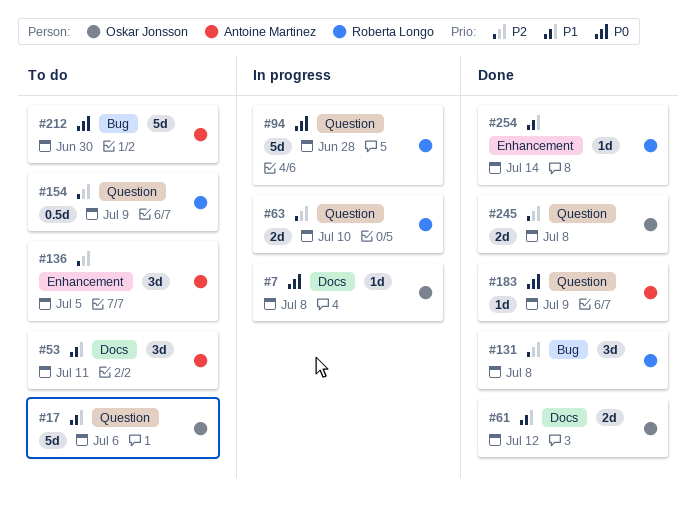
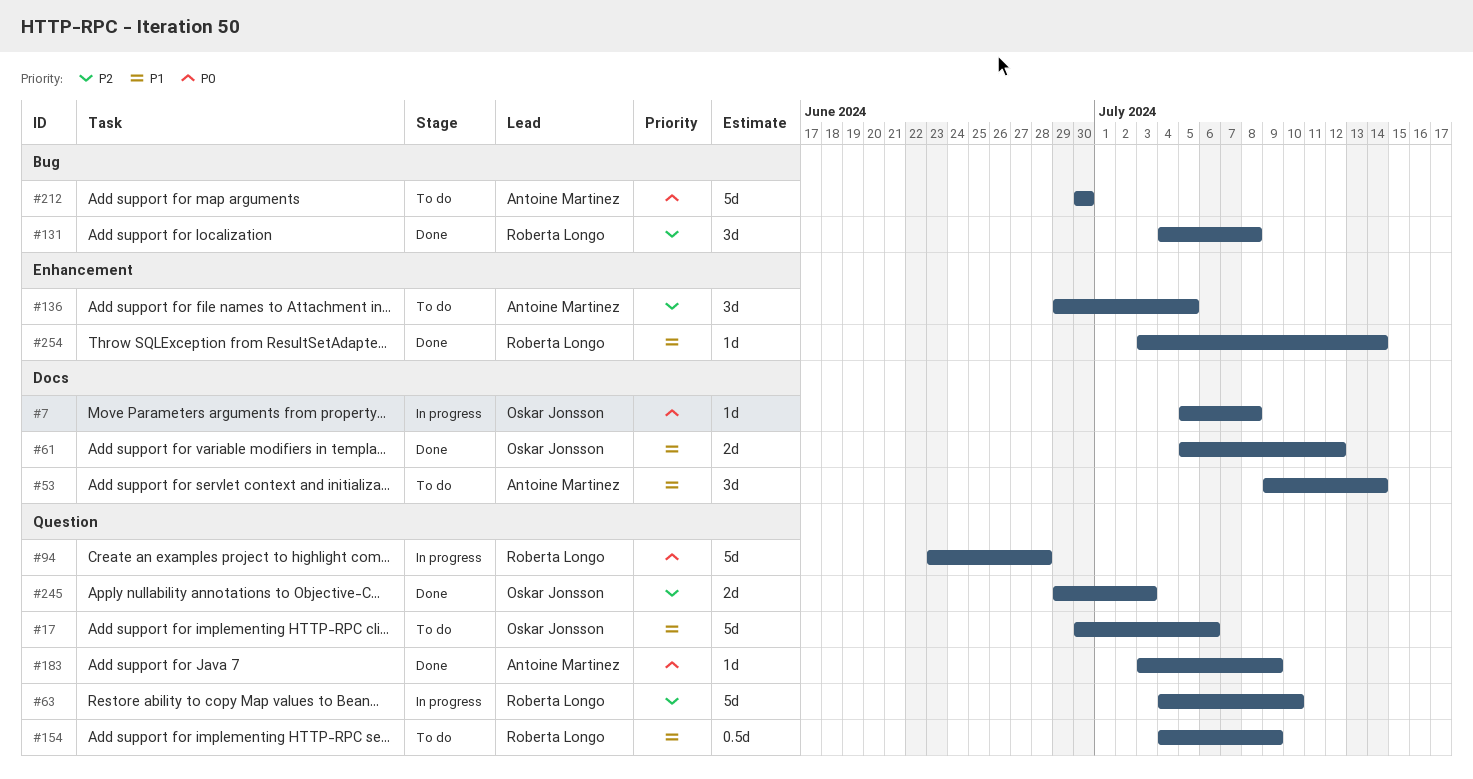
#53, due: Jul 11 -> Jul 14
#63, estimate: 2d -> 5d
#154, priority: P2 -> P1
#245, due: Jul 8 -> Jul 3

